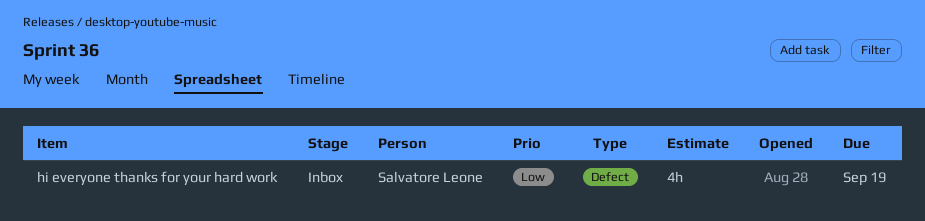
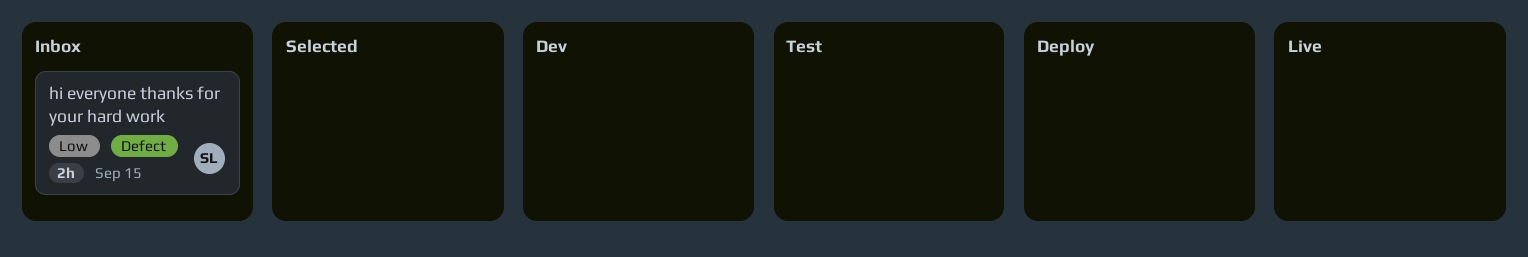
hi everyone thanks for your hard work, estimate: 4h -> 2h
hi everyone thanks for your hard work, due: Sep 19 -> Sep 15

